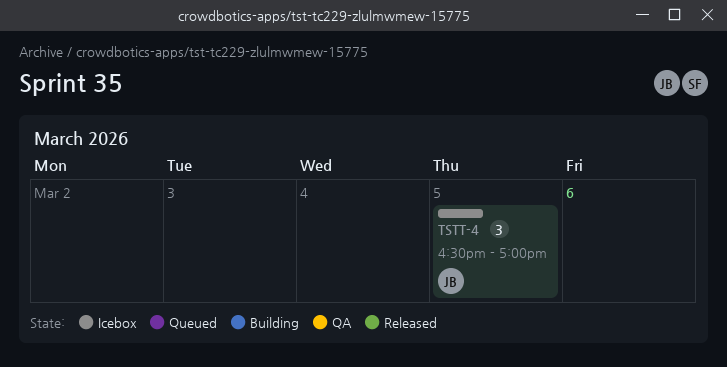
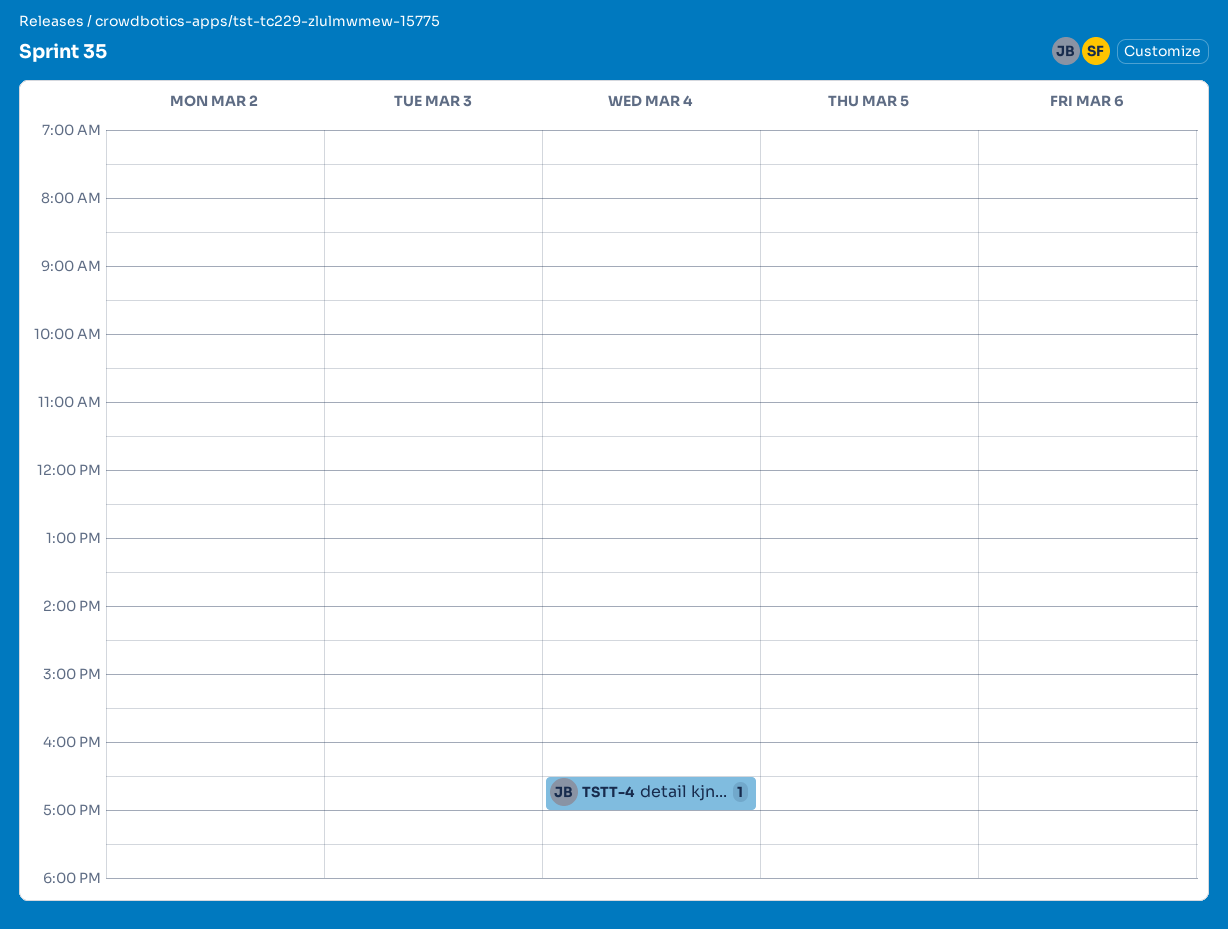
TSTT-4, estimate: 3 -> 1
TSTT-4, day: Mar 5 -> Mar 4

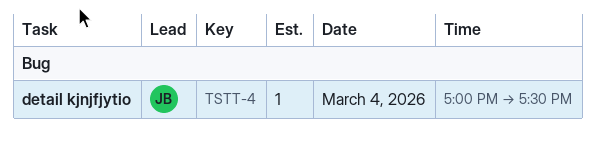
TSTT-4, begins: 16:30 -> 17:00
TSTT-4, ends: 17:00 -> 17:30

